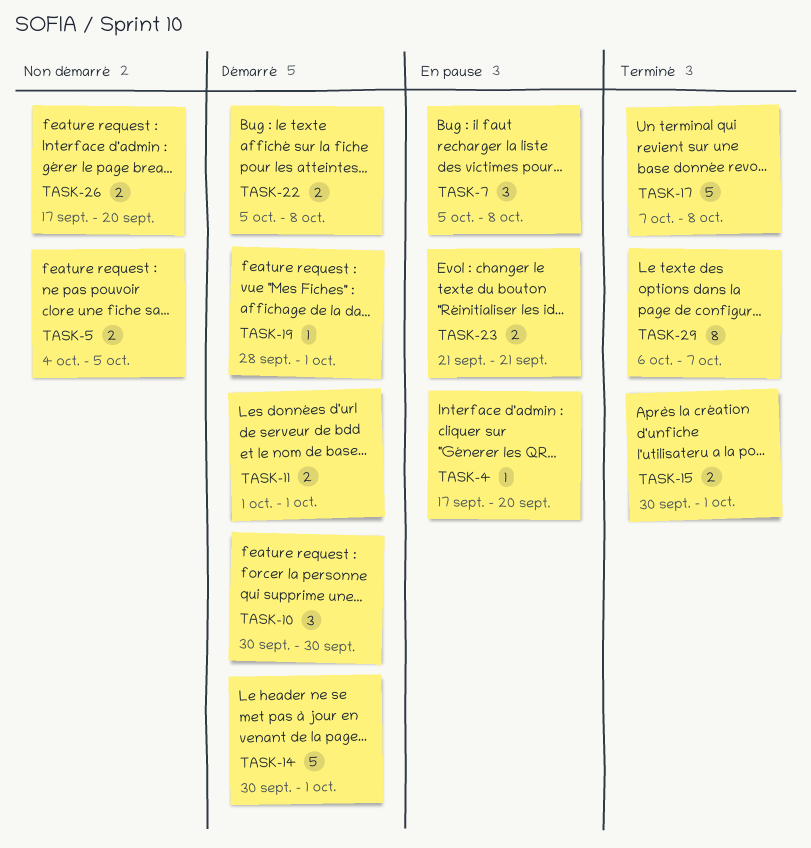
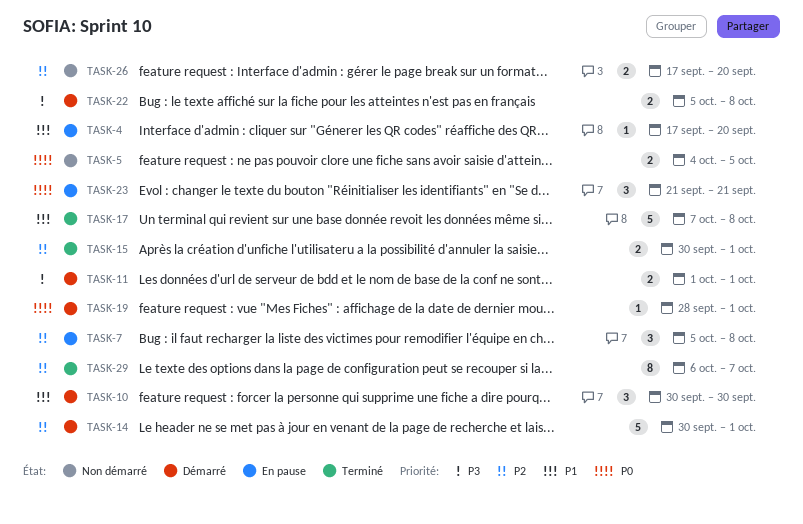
TASK-23, estimate: 2 -> 3

